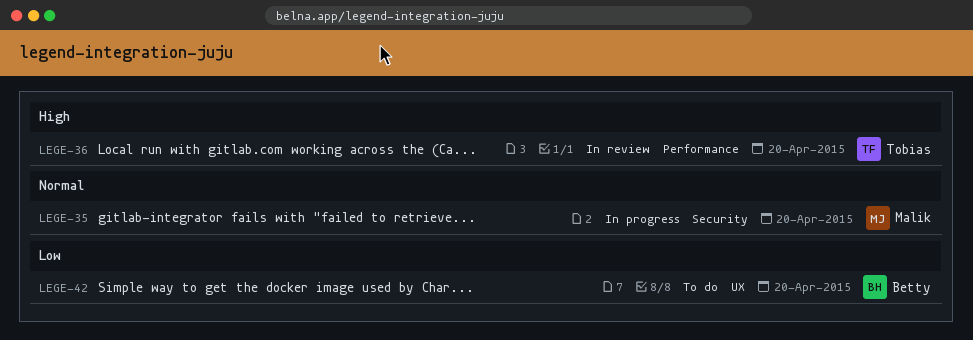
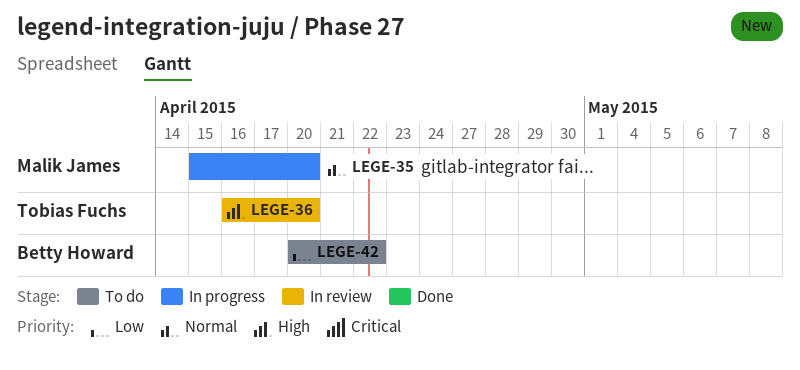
LEGE-42, due: Apr 20 -> Apr 22

